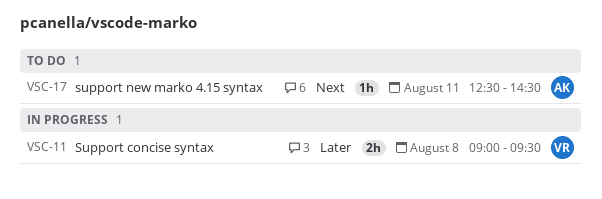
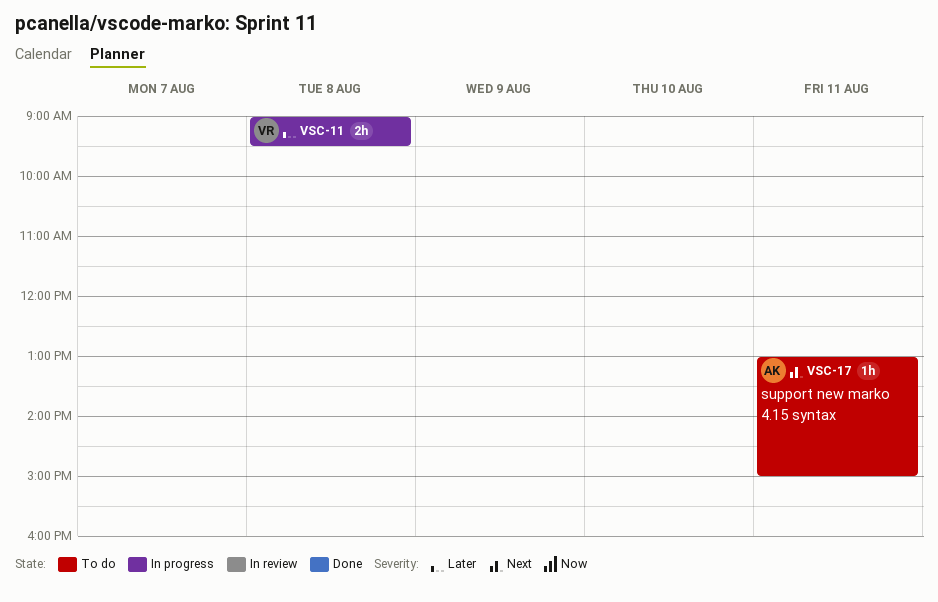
VSC-17, begins: 12:30 -> 13:00
VSC-17, ends: 14:30 -> 15:00

